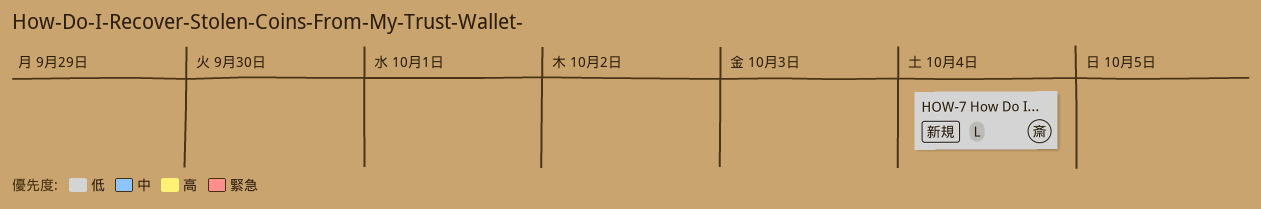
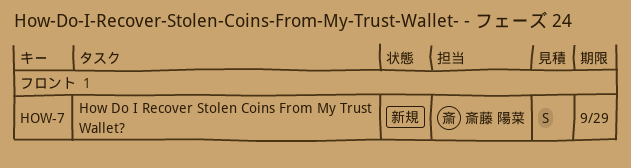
HOW-7, estimate: L -> S
HOW-7, due: Oct 4 -> Sep 29

